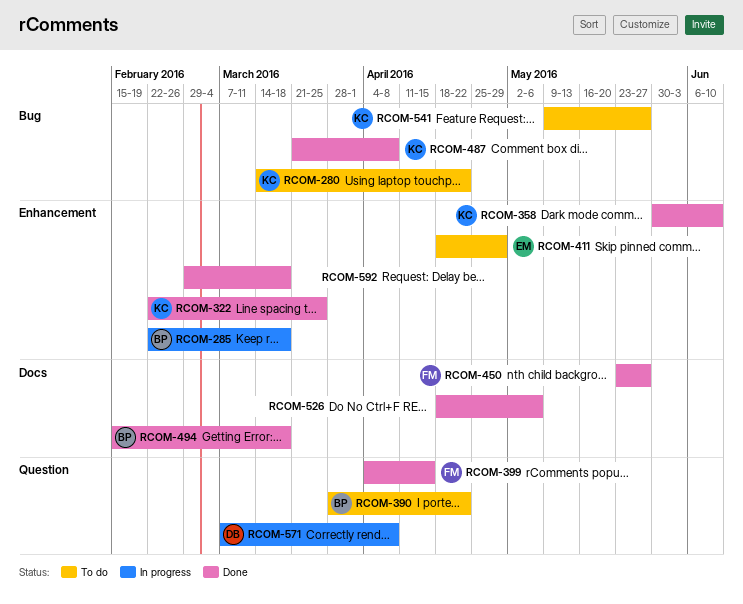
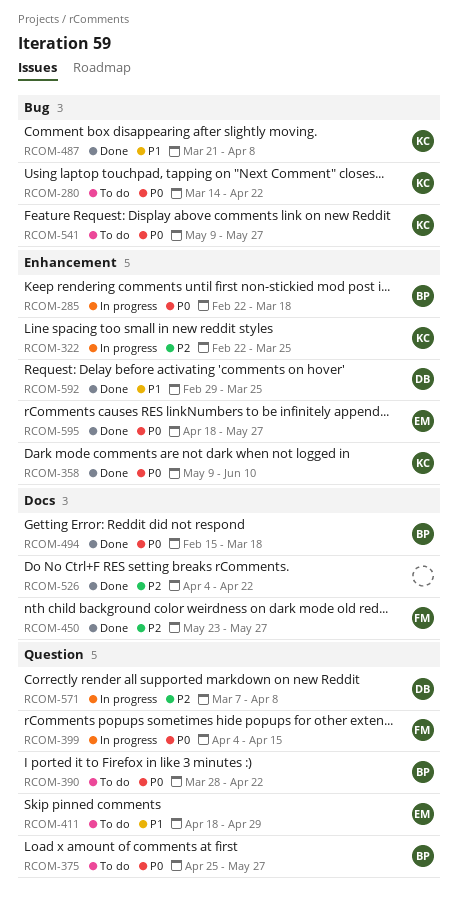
RCOM-322, status: Done -> In progress
RCOM-358, start: May 30 -> May 9
RCOM-375: none -> present
RCOM-399, status: Done -> In progress
RCOM-411, label: Enhancement -> Question
RCOM-526, start: Apr 18 -> Apr 4
RCOM-526, due: May 6 -> Apr 22
RCOM-592, owner: none -> DB
RCOM-592, due: Mar 18 -> Mar 25
RCOM-595: none -> present

